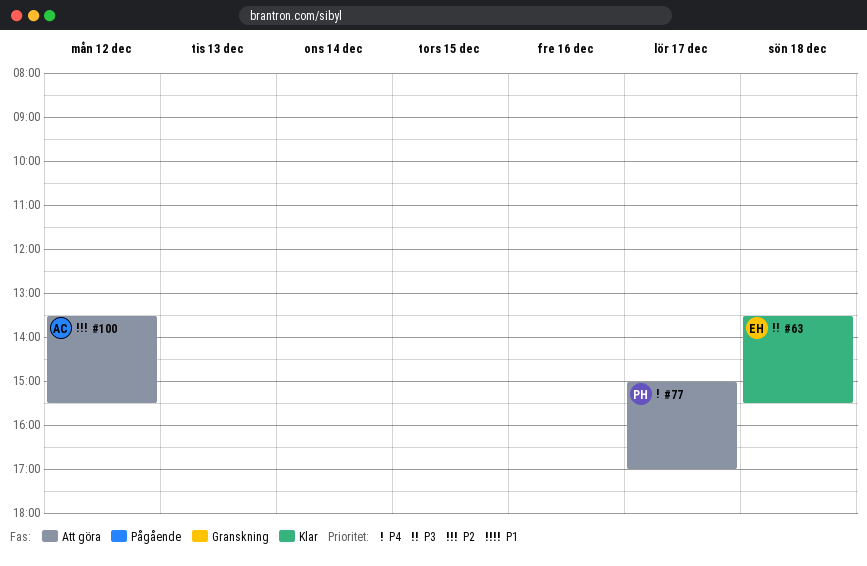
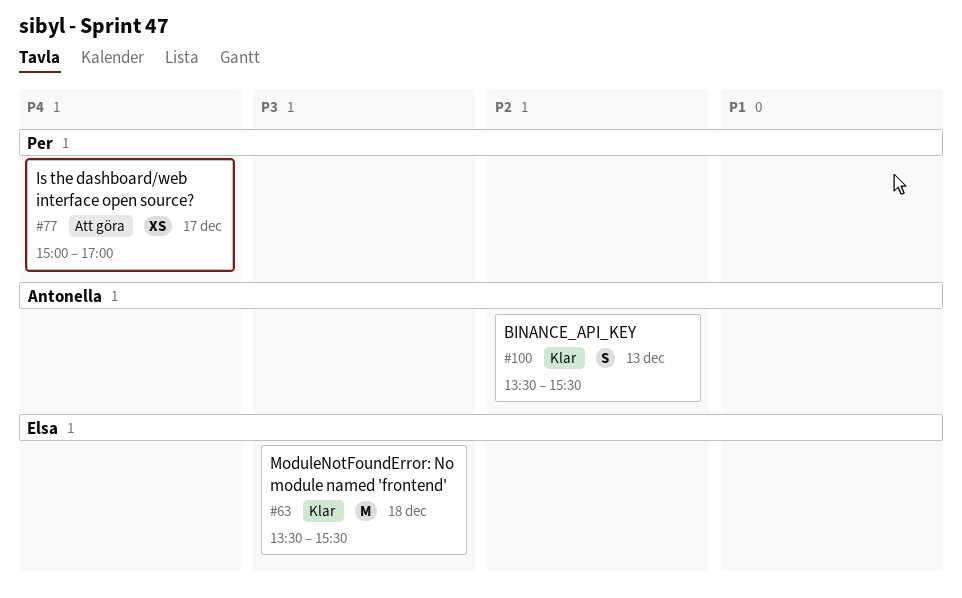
#100, status: Att göra -> Klar
#100, day: Dec 12 -> Dec 13

